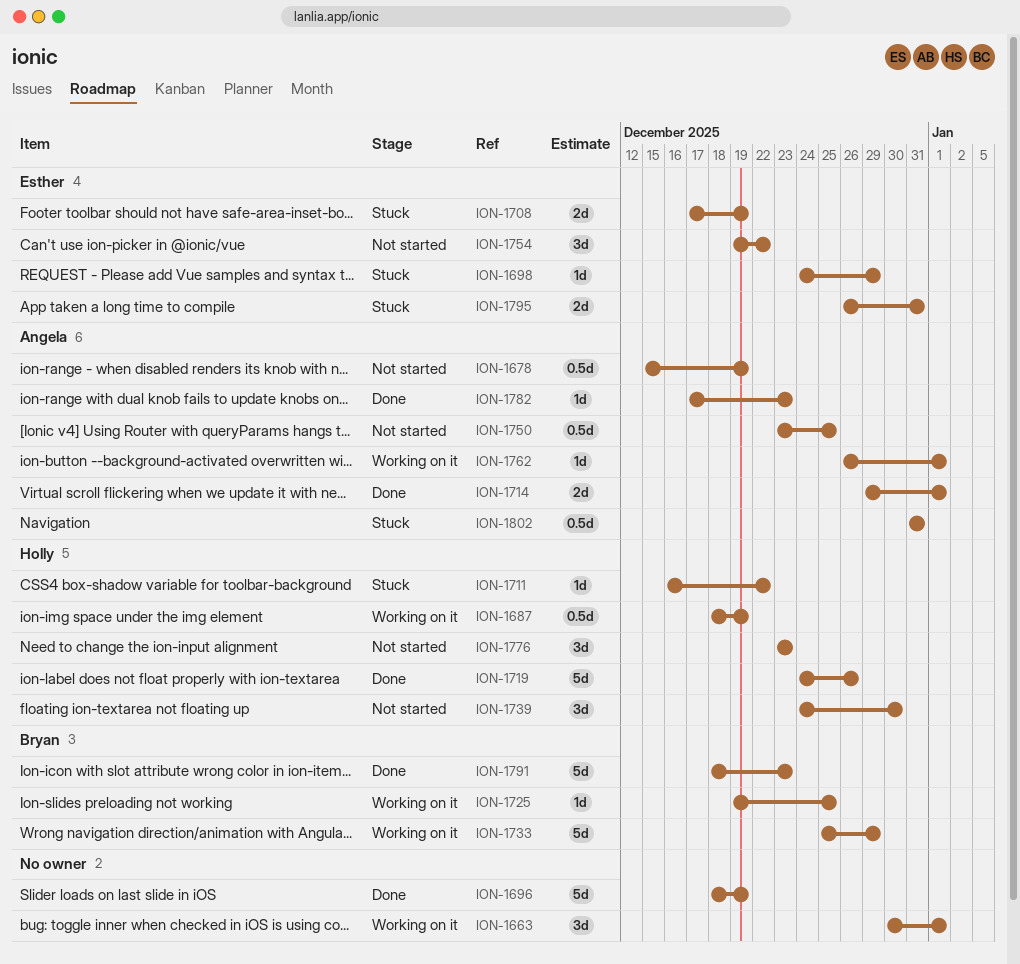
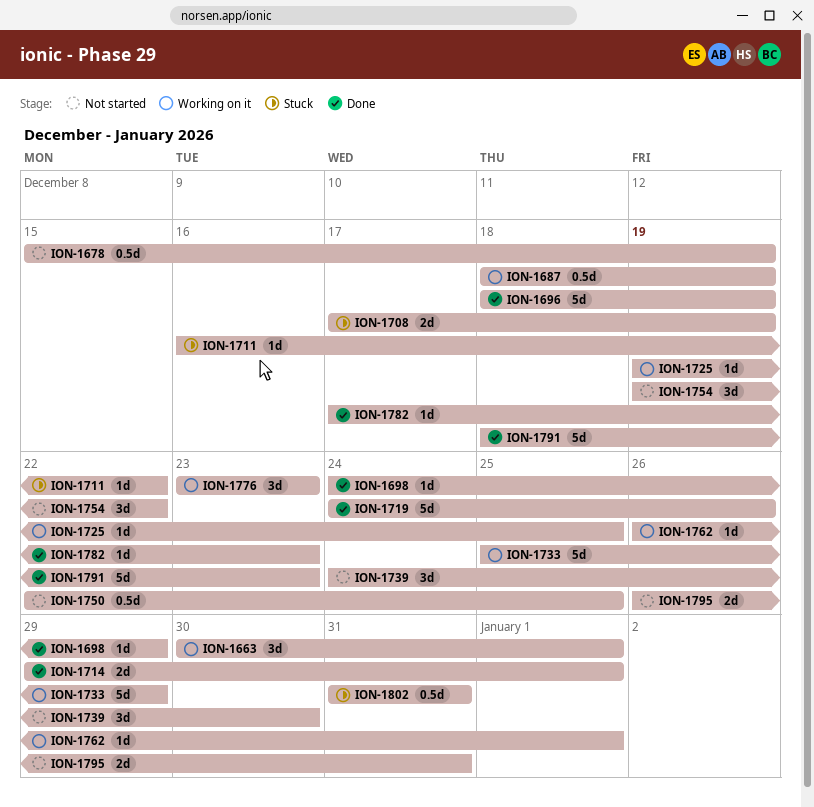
ION-1698, status: Stuck -> Done
ION-1750, start: Dec 23 -> Dec 22
ION-1776, status: Not started -> Working on it
ION-1795, status: Stuck -> Not started

